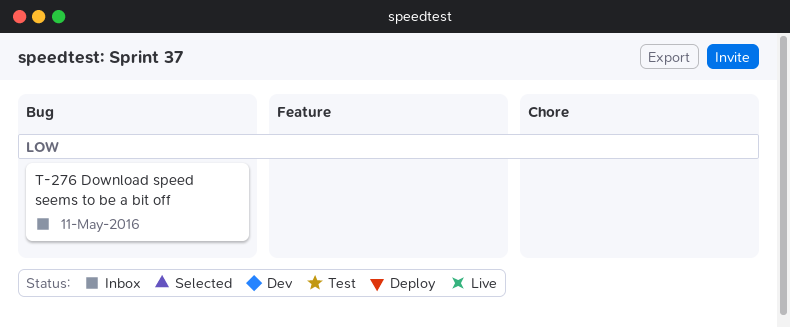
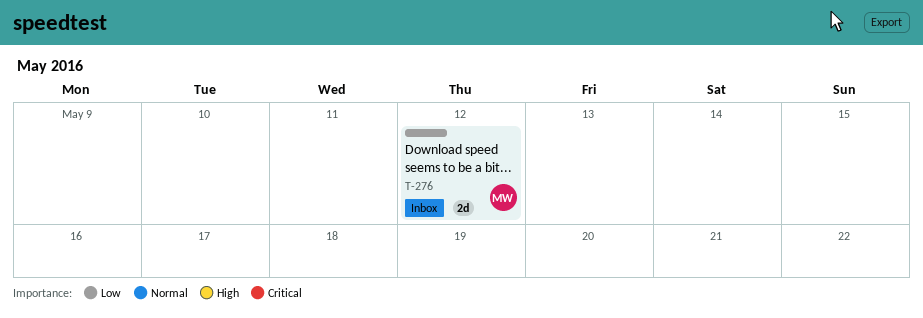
T-276, due: May 11 -> May 12

